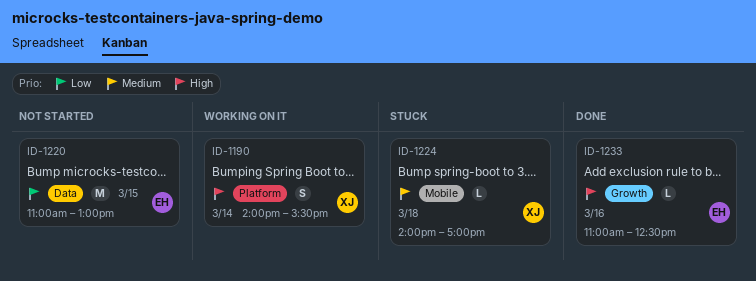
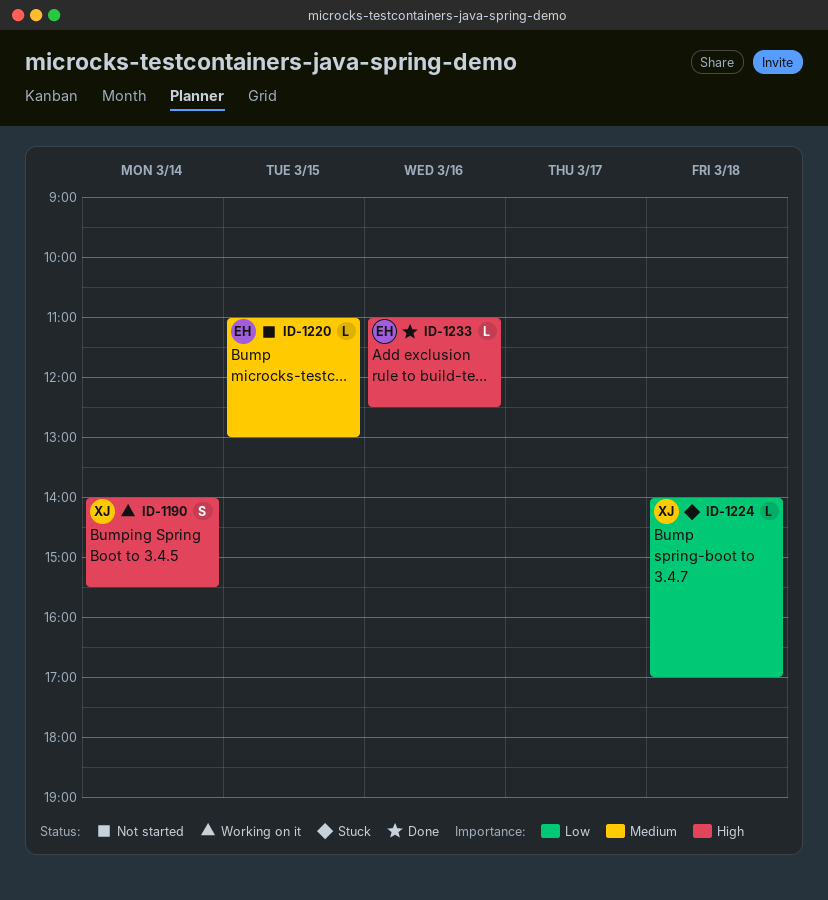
ID-1220, priority: Low -> Medium
ID-1220, estimate: M -> L
ID-1224, priority: Medium -> Low

